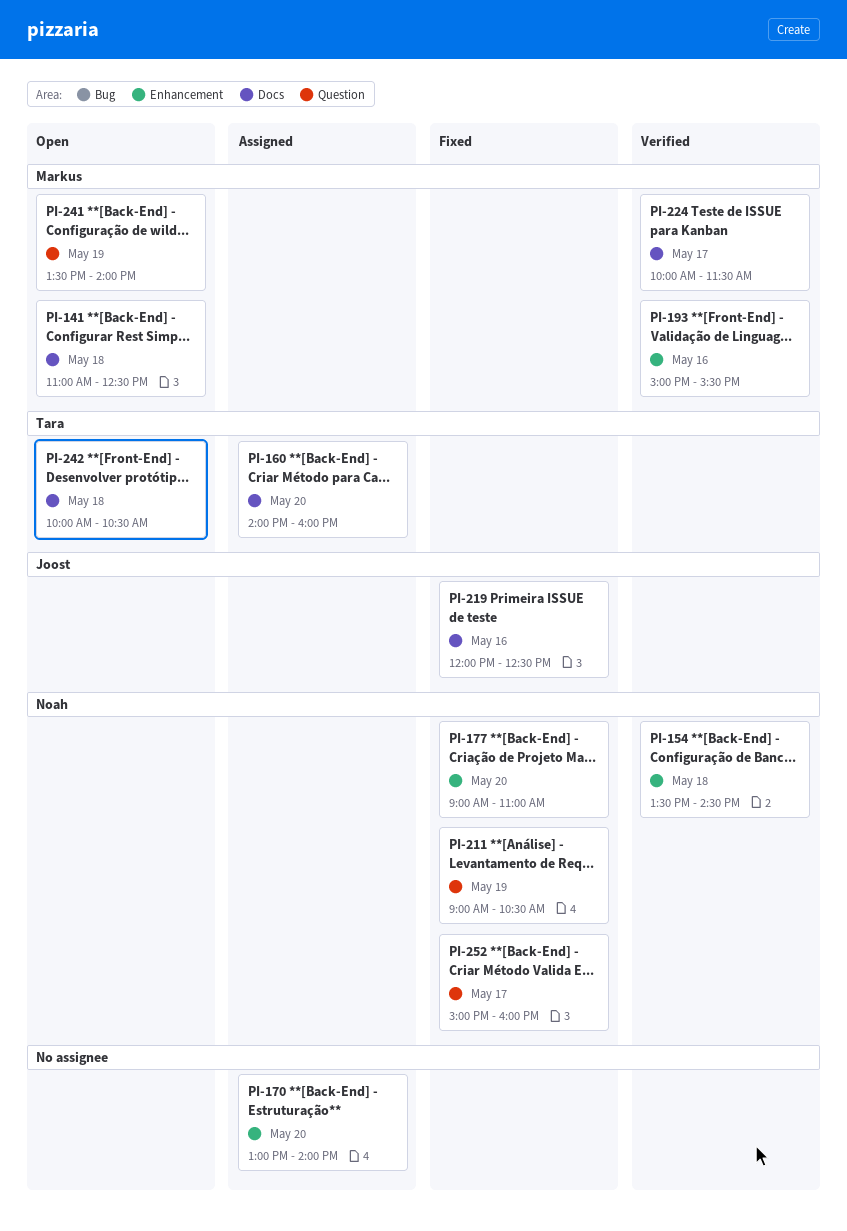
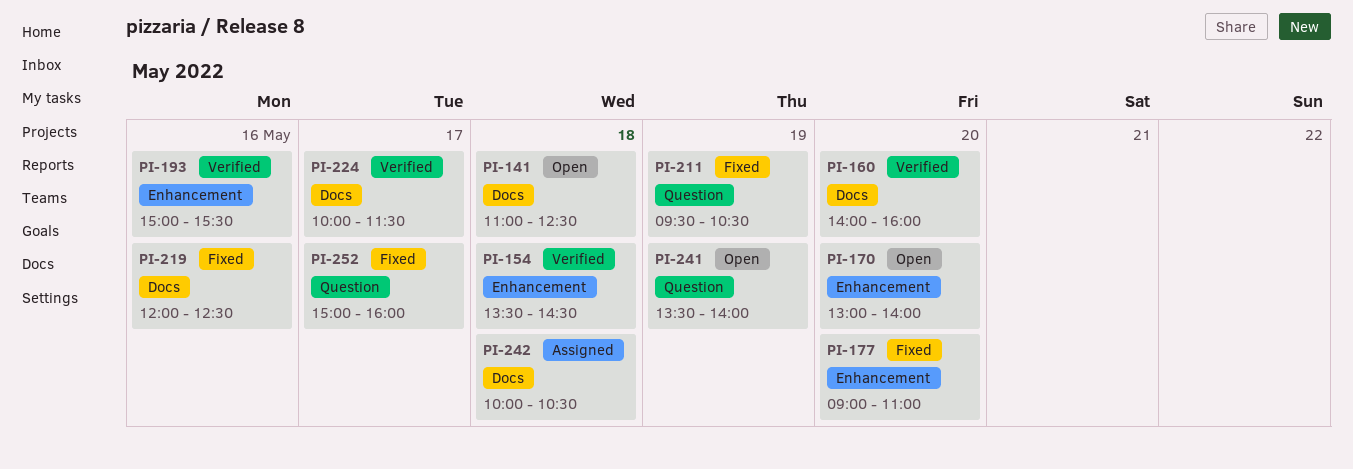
PI-160, status: Assigned -> Verified
PI-170, status: Assigned -> Open
PI-211, begins: 09:00 -> 09:30
PI-242, status: Open -> Assigned

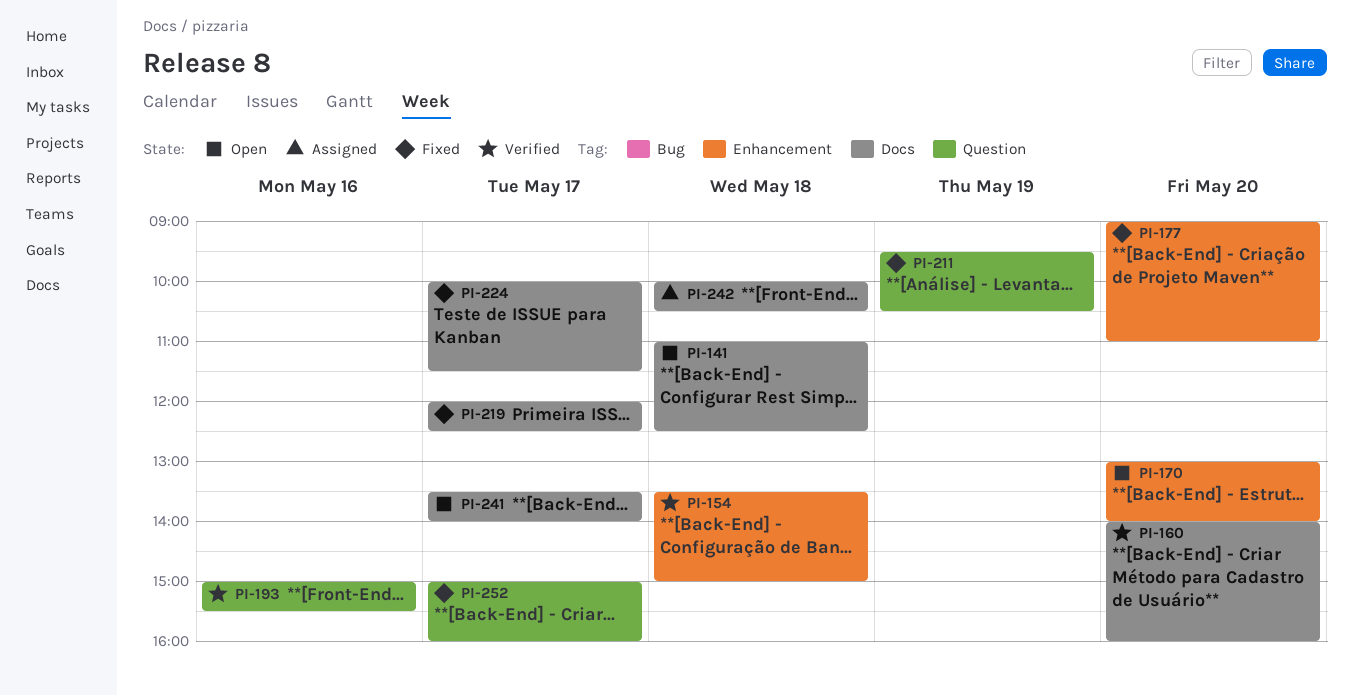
PI-154, ends: 14:30 -> 15:00
PI-193, label: Enhancement -> Question
PI-219, day: May 16 -> May 17
PI-224, status: Verified -> Fixed
PI-241, label: Question -> Docs
PI-241, day: May 19 -> May 17

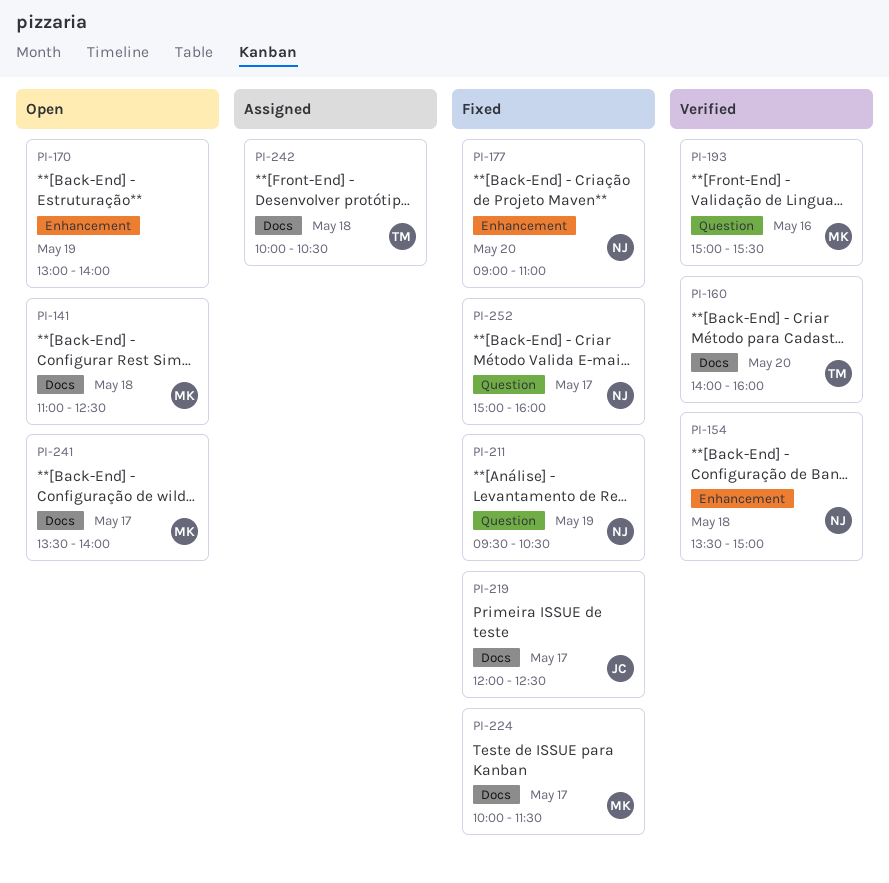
PI-170, day: May 20 -> May 19

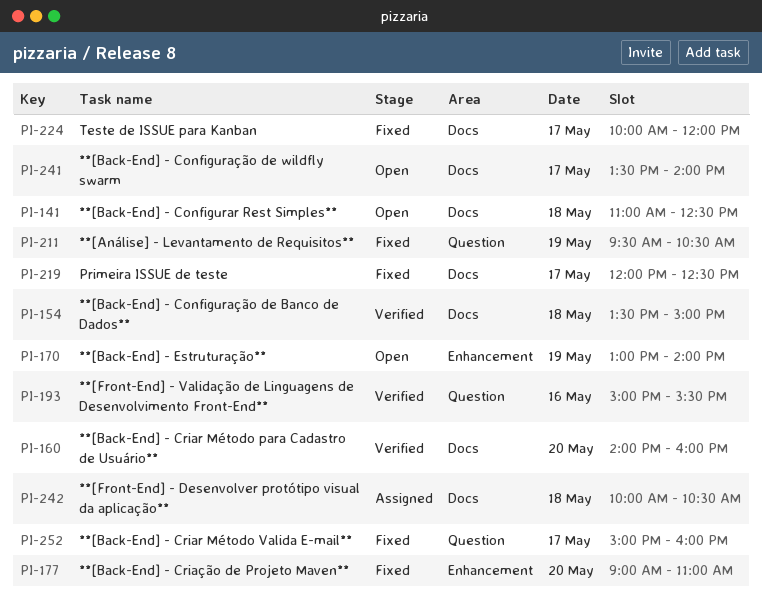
PI-154, label: Enhancement -> Docs
PI-224, ends: 11:30 -> 12:00

